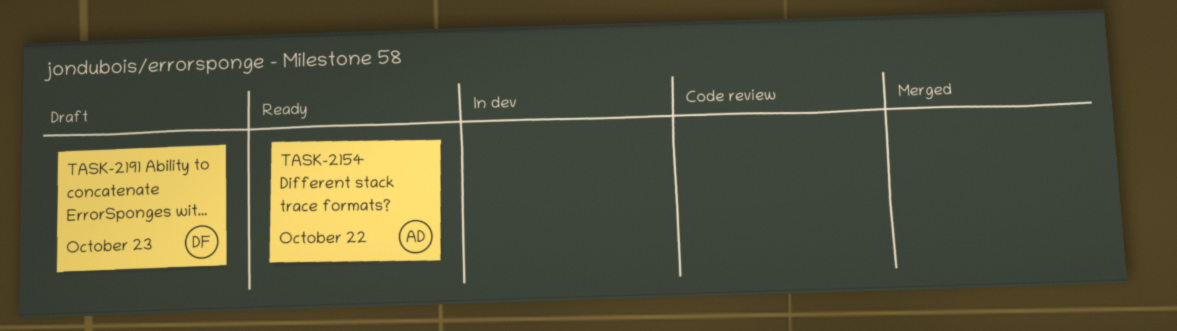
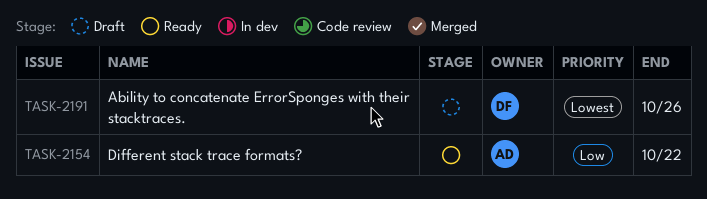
TASK-2191, due: Oct 23 -> Oct 26

